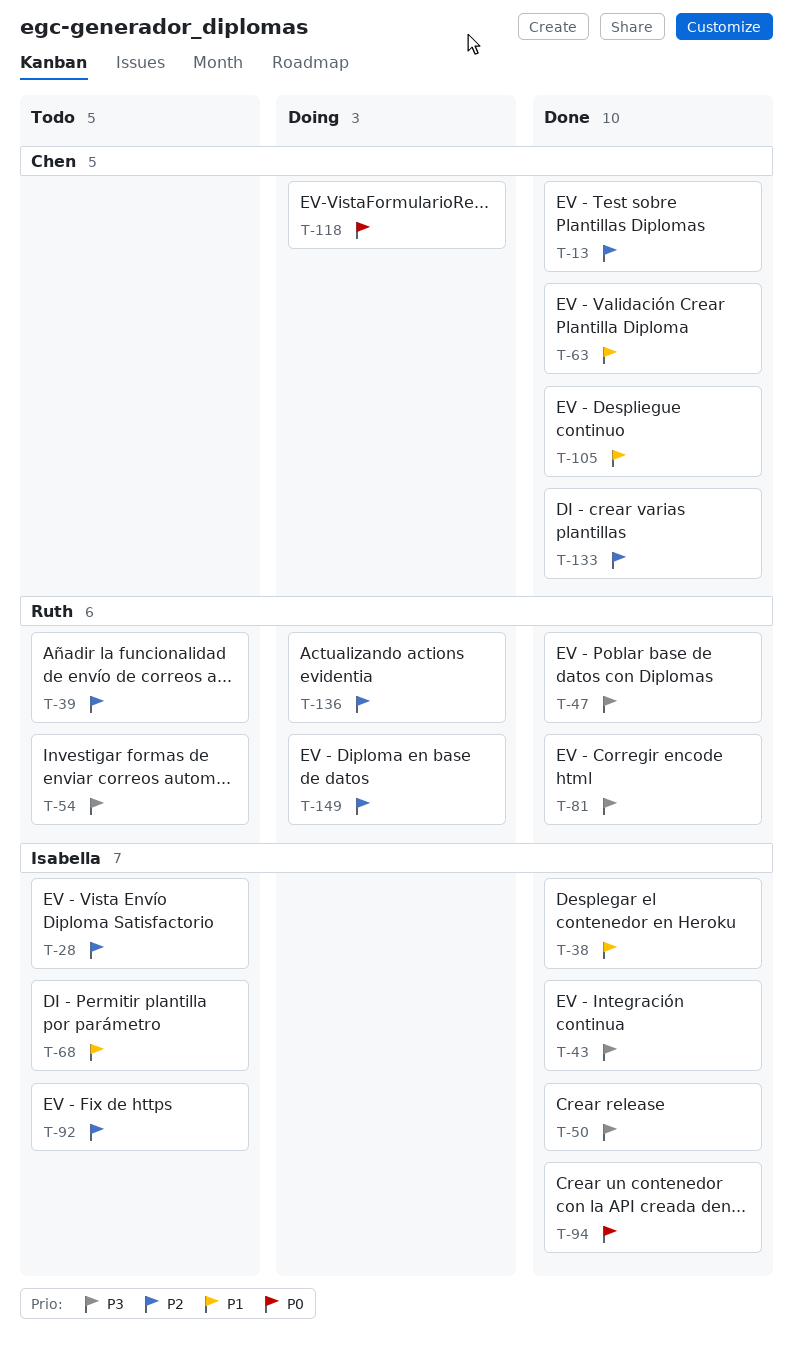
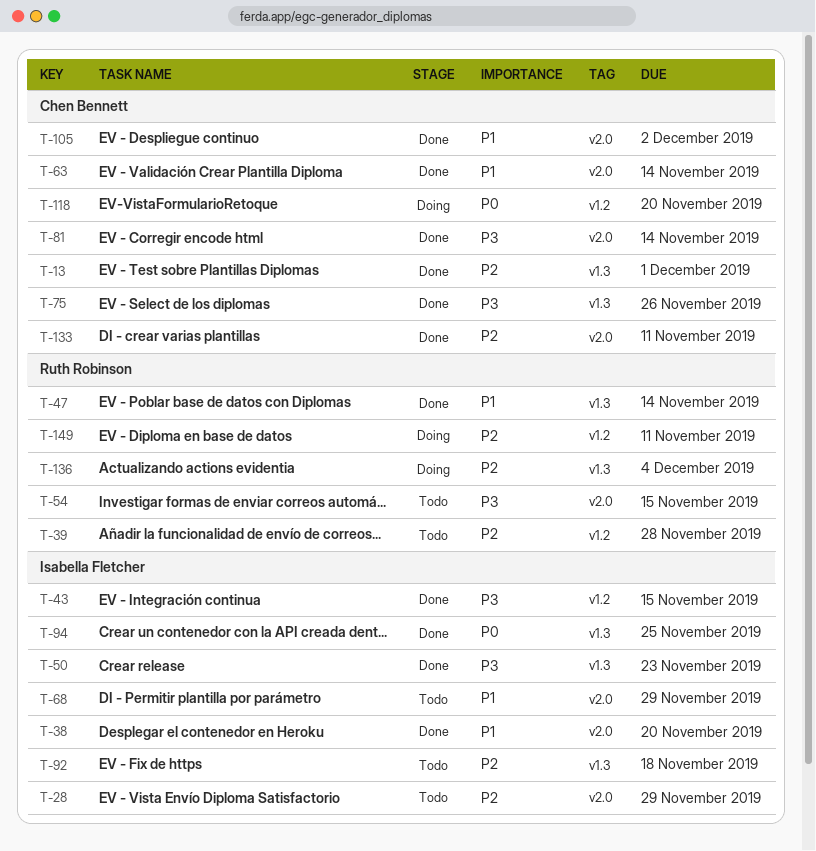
T-47, priority: P3 -> P1
T-75: none -> present
T-81, owner: Ruth Robinson -> Chen Bennett

